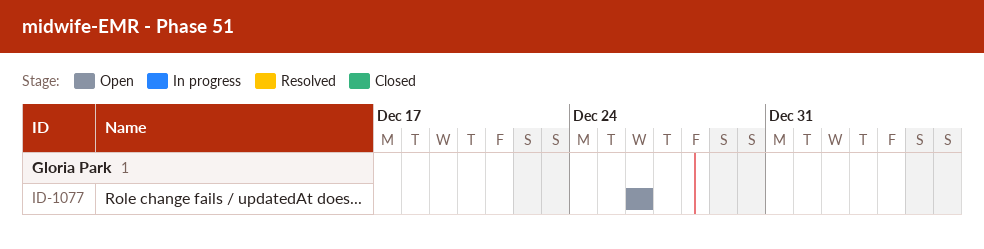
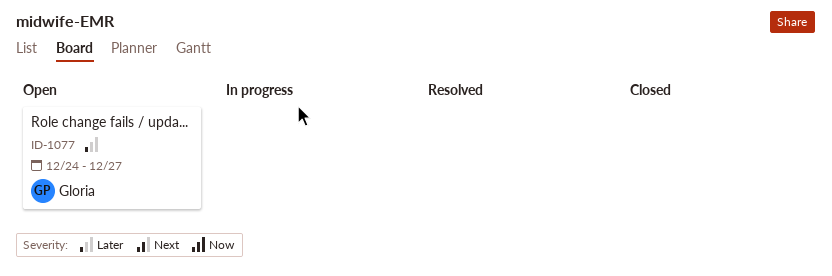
ID-1077, start: Dec 26 -> Dec 24
ID-1077, due: Dec 26 -> Dec 27

